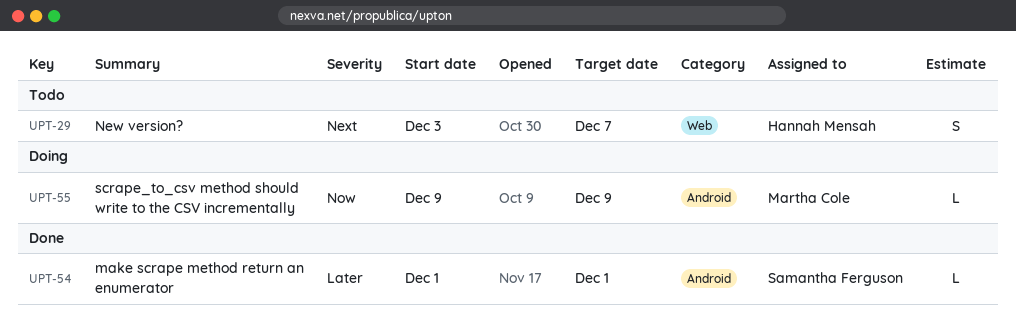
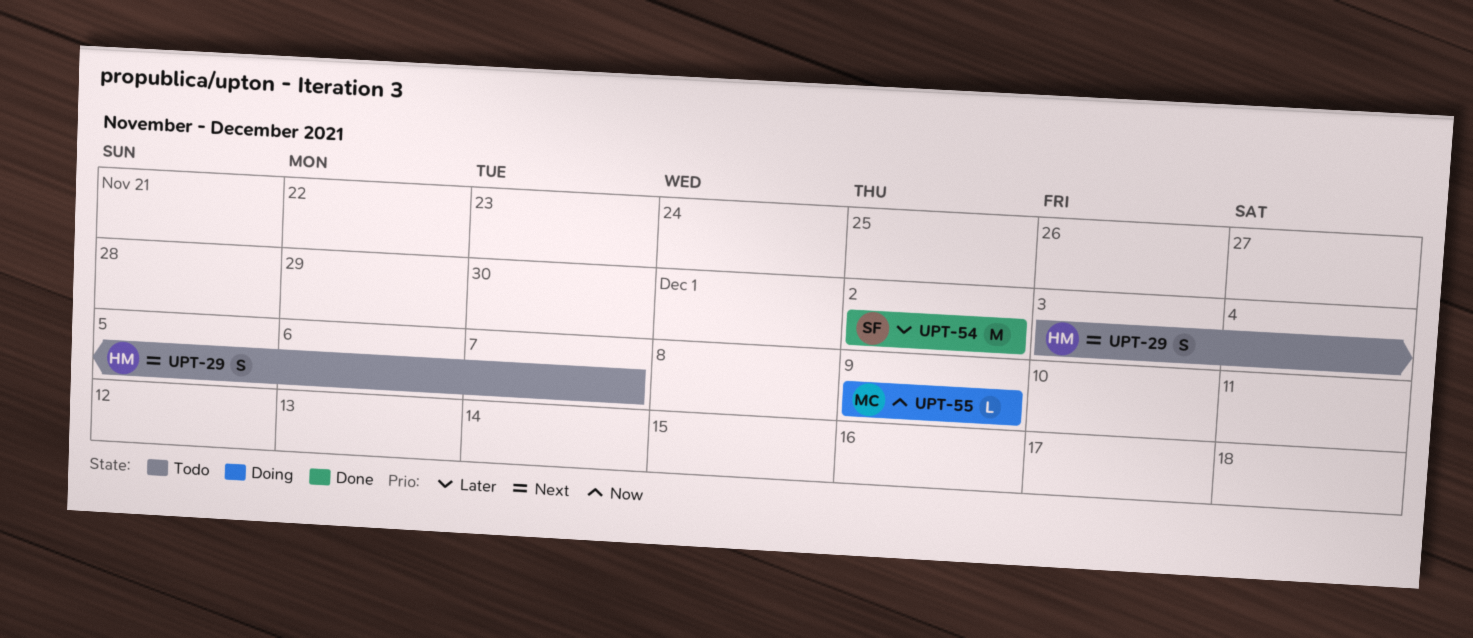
UPT-54, estimate: L -> M
UPT-54, start: Dec 1 -> Dec 2
UPT-54, due: Dec 1 -> Dec 2

